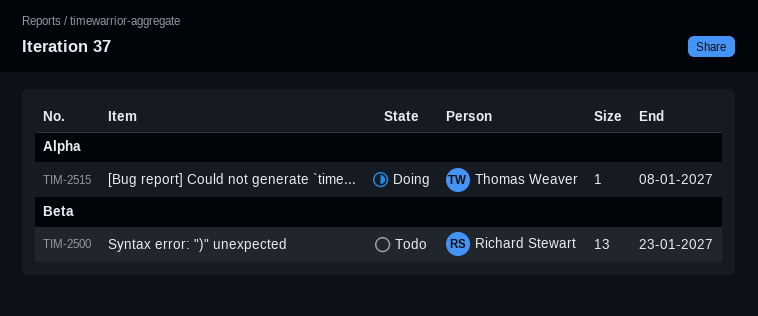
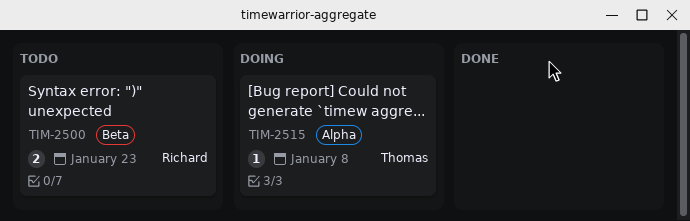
TIM-2500, estimate: 13 -> 2

